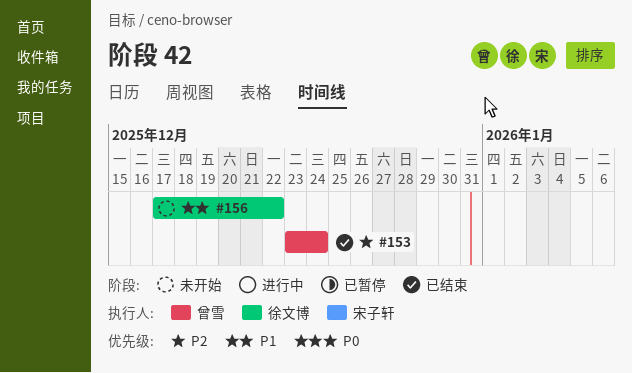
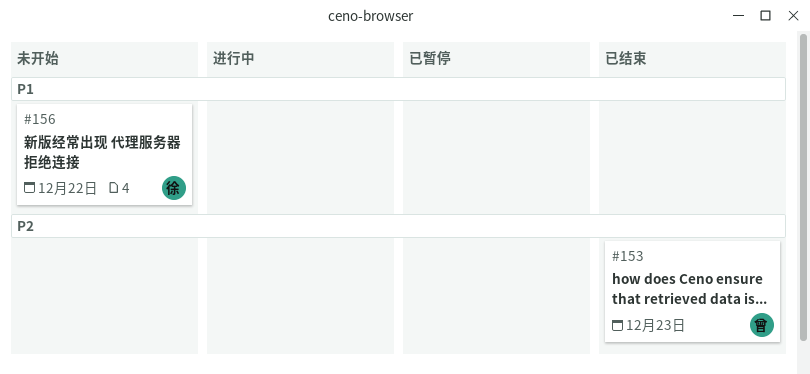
#153, due: Dec 24 -> Dec 23

